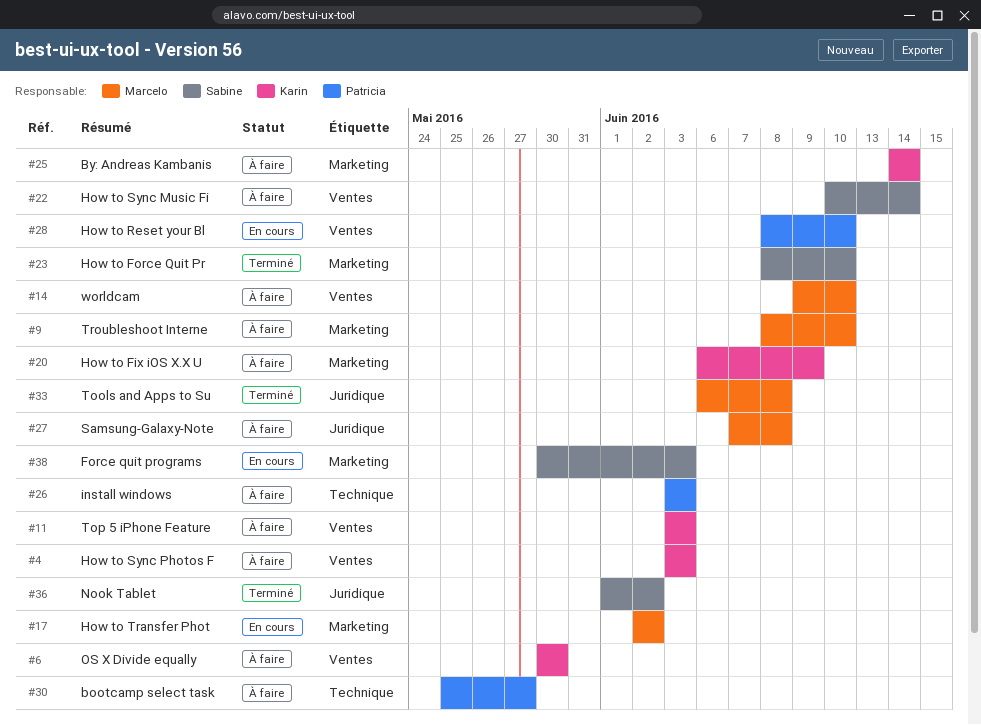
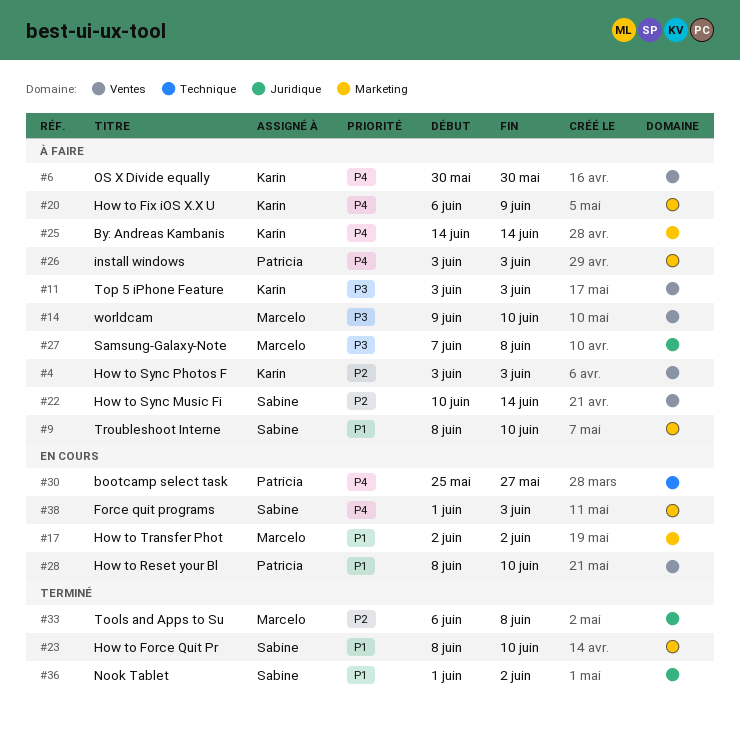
#9, owner: Marcelo -> Sabine
#26, label: Technique -> Marketing
#30, status: À faire -> En cours
#38, start: May 30 -> Jun 1

